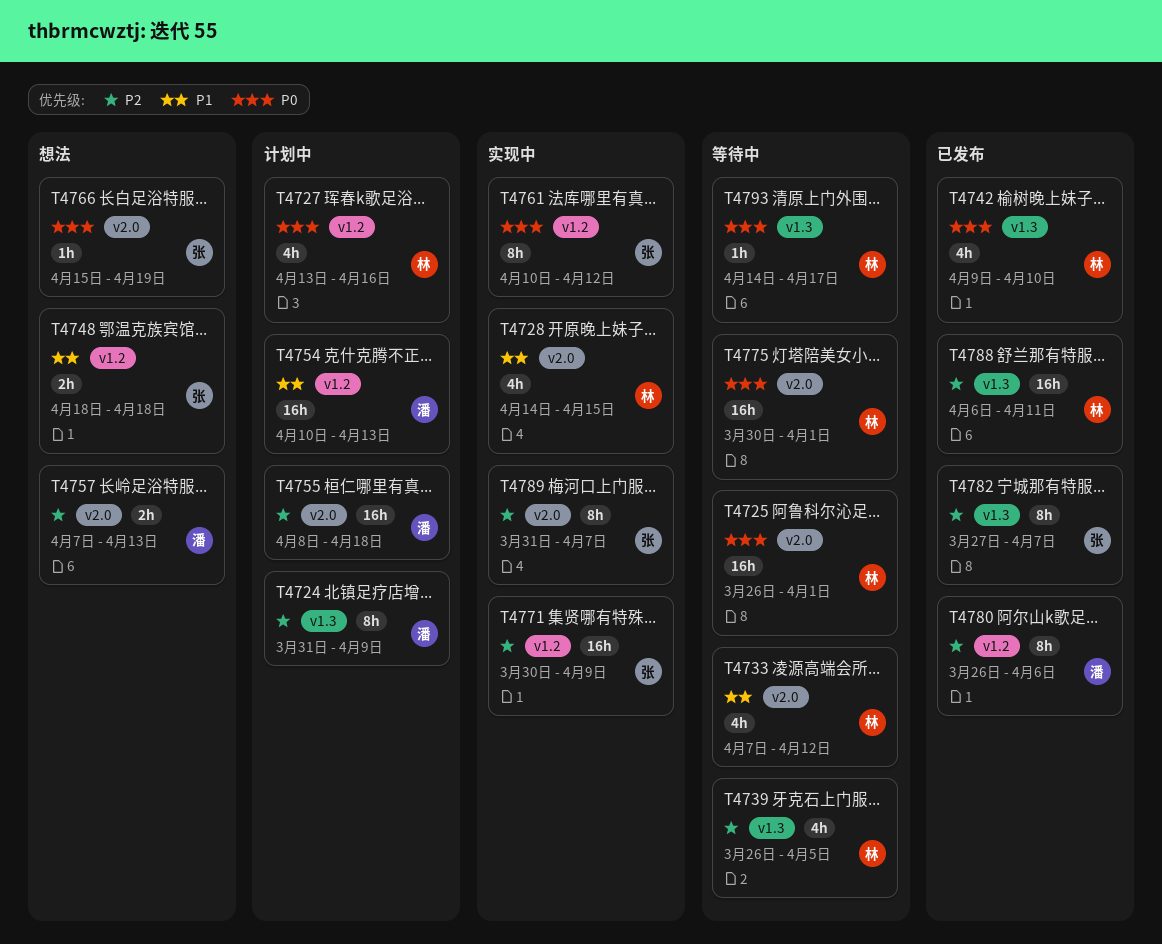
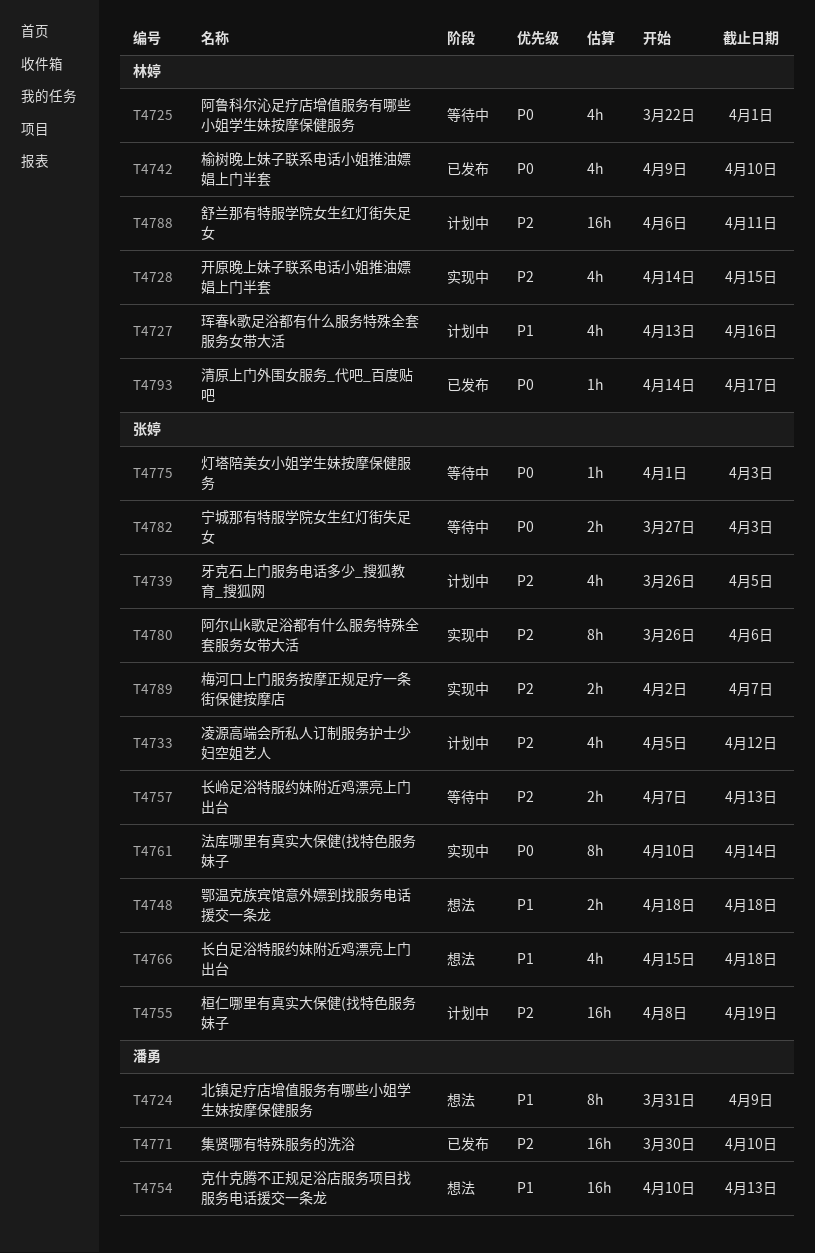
T4724, status: 计划中 -> 想法
T4724, priority: P2 -> P1
T4725, estimate: 16h -> 4h
T4725, start: Mar 26 -> Mar 22
T4727, priority: P0 -> P1
T4728, priority: P1 -> P2
T4733, status: 等待中 -> 计划中
T4733, owner: 林婷 -> 张婷
T4733, priority: P1 -> P2
T4733, start: Apr 7 -> Apr 5
T4739, status: 等待中 -> 计划中
T4739, owner: 林婷 -> 张婷
T4754, status: 计划中 -> 想法
T4755, owner: 潘勇 -> 张婷
T4755, due: Apr 18 -> Apr 19
T4757, status: 想法 -> 等待中
T4757, owner: 潘勇 -> 张婷
T4761, due: Apr 12 -> Apr 14
T4766, priority: P0 -> P1
T4766, estimate: 1h -> 4h
T4766, due: Apr 19 -> Apr 18
T4771, status: 实现中 -> 已发布
T4771, owner: 张婷 -> 潘勇
T4771, due: Apr 9 -> Apr 10
T4775, owner: 林婷 -> 张婷
T4775, estimate: 16h -> 1h
T4775, start: Mar 30 -> Apr 1
T4775, due: Apr 1 -> Apr 3
T4780, status: 已发布 -> 实现中
T4780, owner: 潘勇 -> 张婷
T4782, status: 已发布 -> 等待中
T4782, priority: P2 -> P0
T4782, estimate: 8h -> 2h
T4782, due: Apr 7 -> Apr 3
T4788, status: 已发布 -> 计划中
T4789, estimate: 8h -> 2h
T4789, start: Mar 31 -> Apr 2
T4793, status: 等待中 -> 已发布

